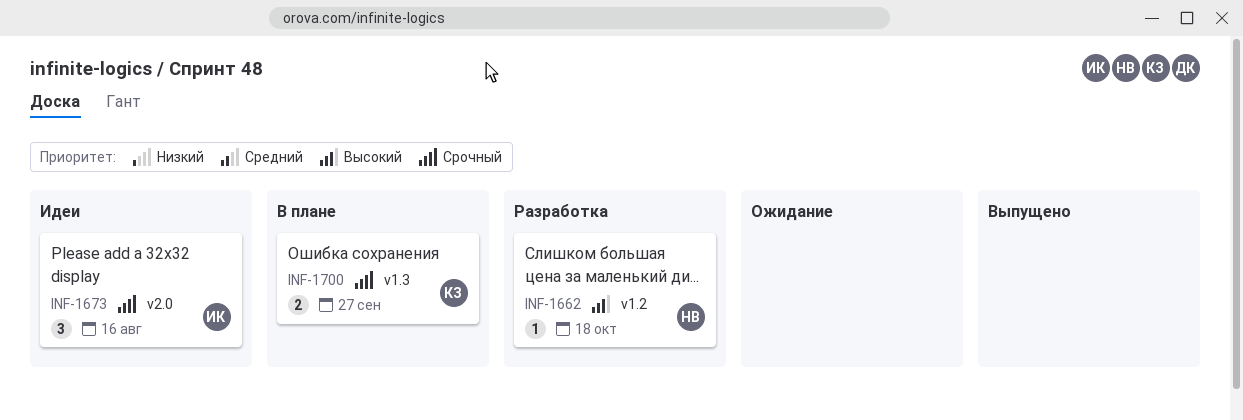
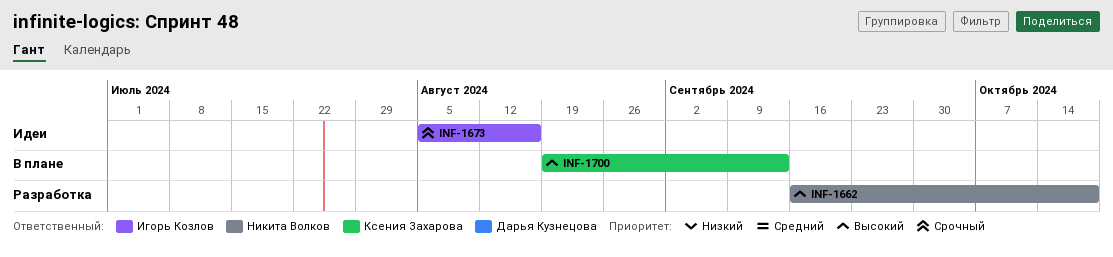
INF-1700, priority: Срочный -> Высокий
INF-1700, due: Sep 27 -> Sep 13

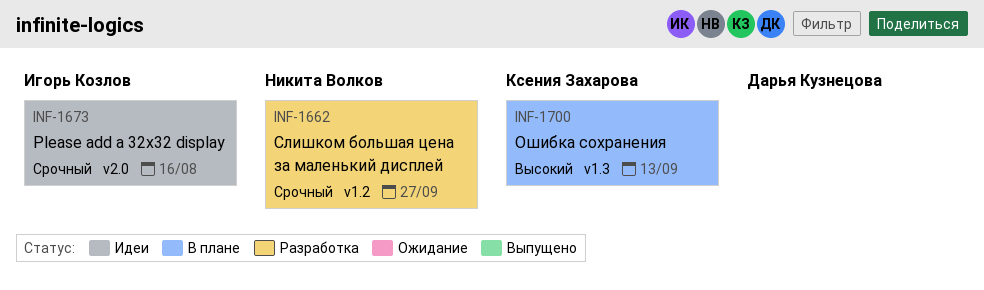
INF-1662, priority: Высокий -> Срочный
INF-1662, due: Oct 18 -> Sep 27

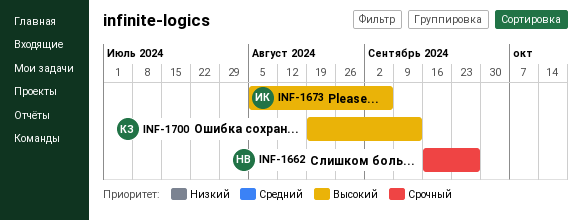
INF-1673, priority: Срочный -> Высокий
INF-1673, due: Aug 16 -> Sep 6

